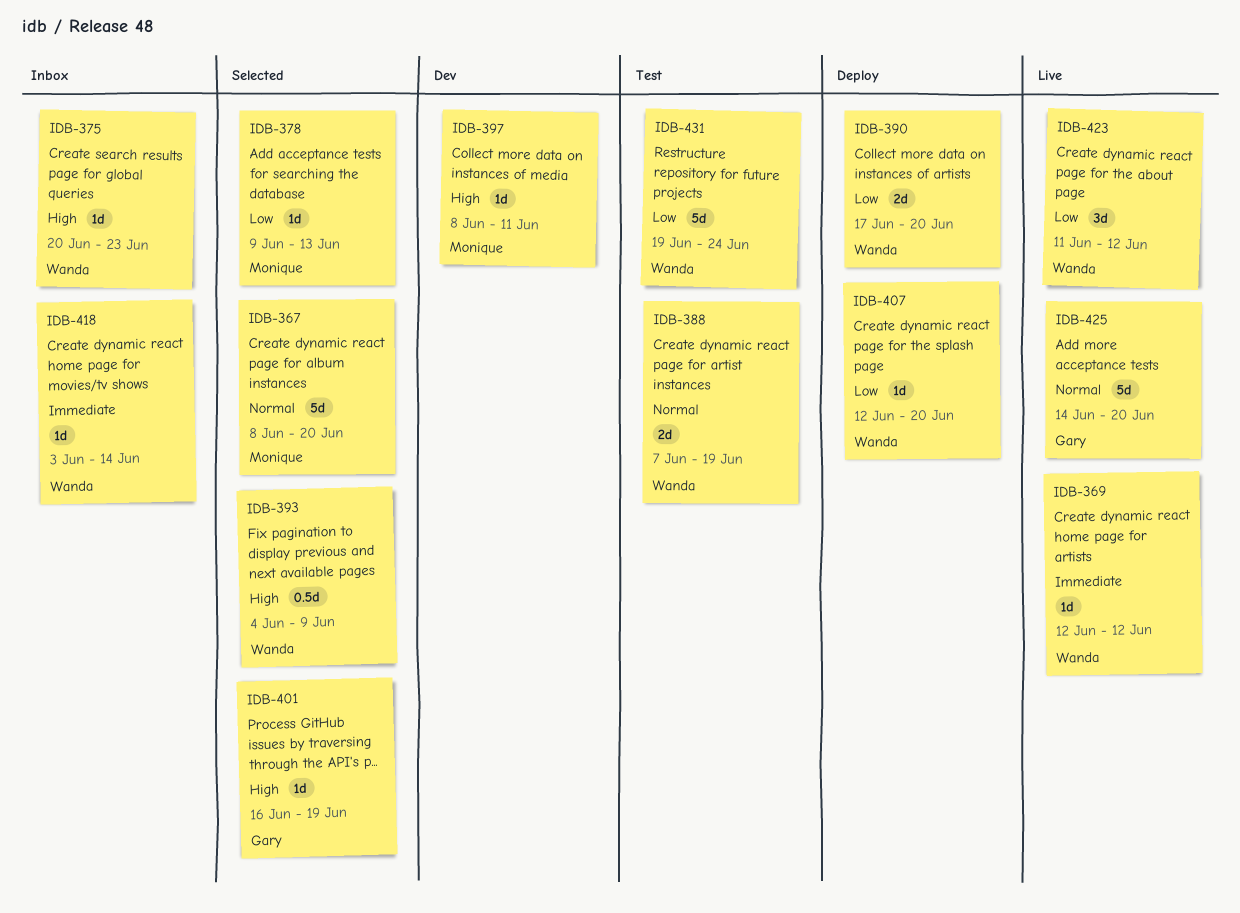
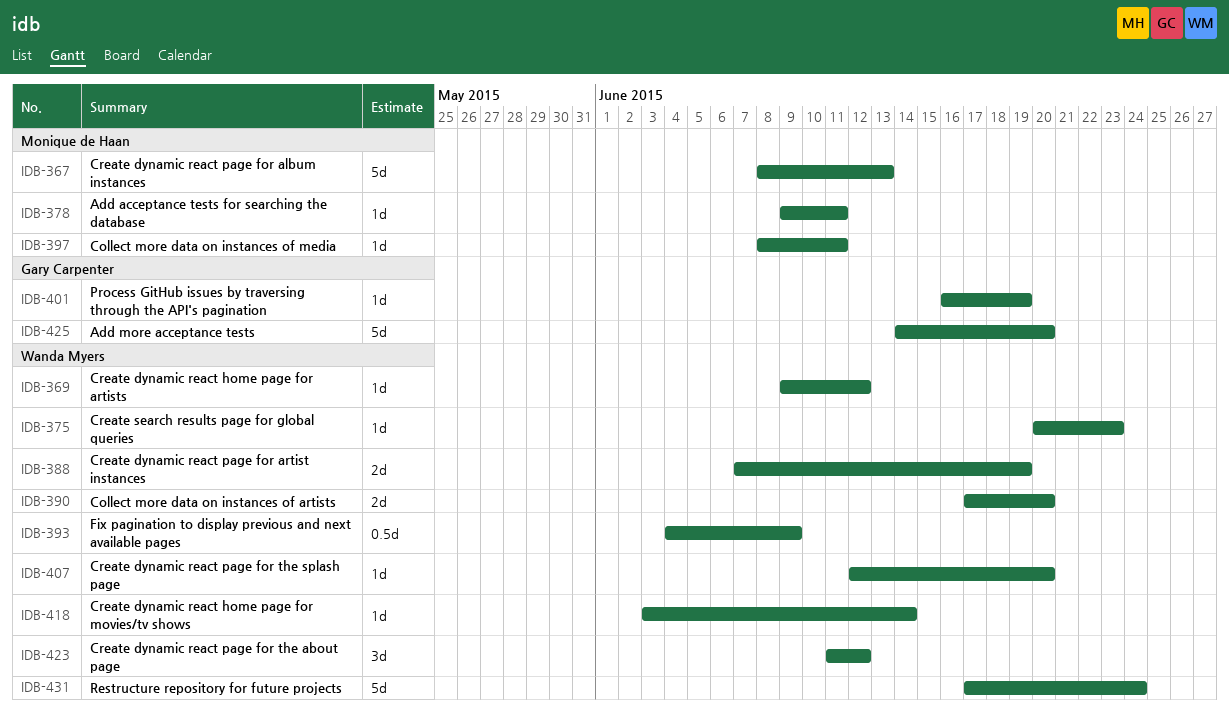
IDB-367, due: Jun 20 -> Jun 13
IDB-369, start: Jun 12 -> Jun 9
IDB-378, due: Jun 13 -> Jun 11
IDB-431, start: Jun 19 -> Jun 17

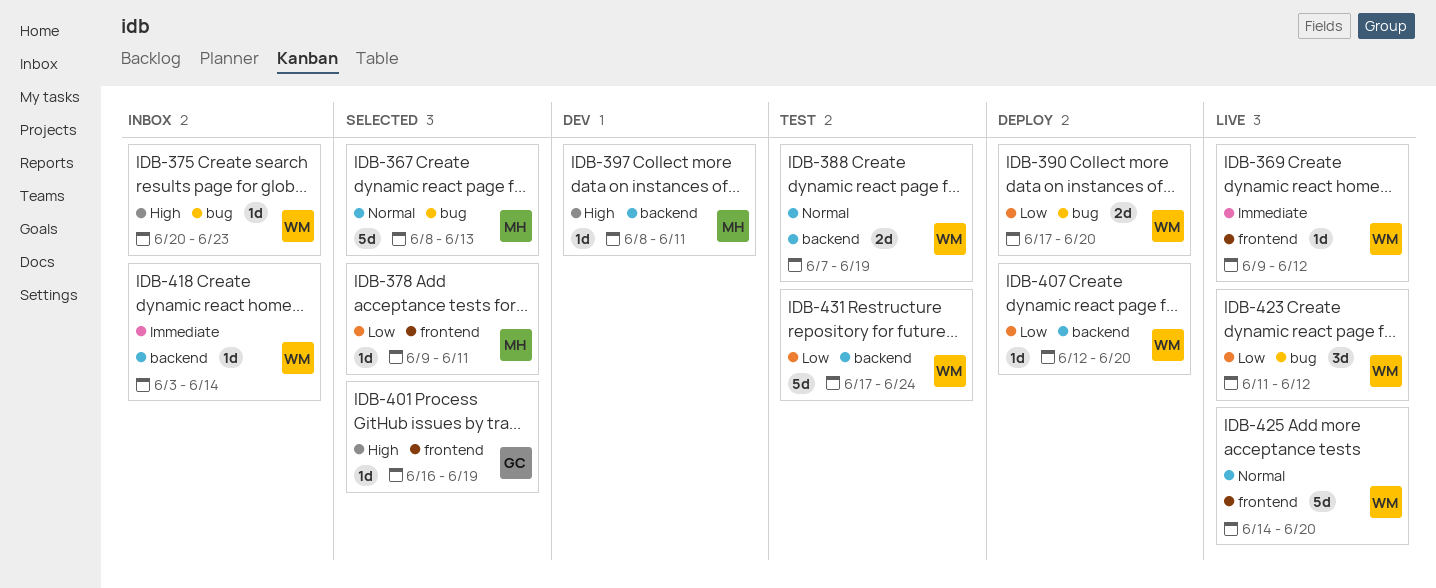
IDB-393: present -> none
IDB-425, owner: Gary Carpenter -> Wanda Myers

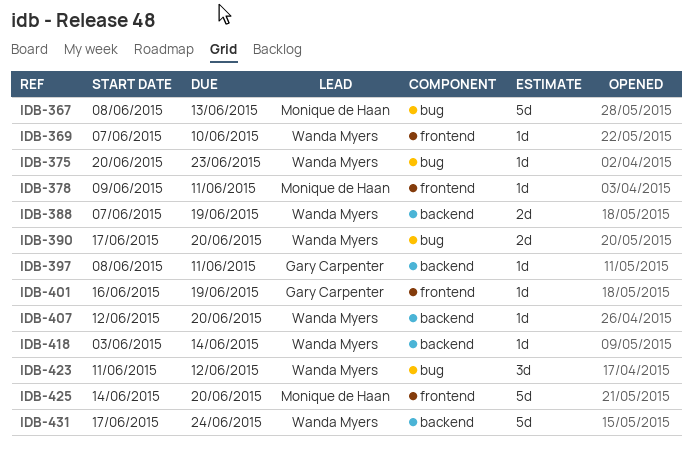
IDB-369, start: Jun 9 -> Jun 7
IDB-369, due: Jun 12 -> Jun 10
IDB-397, owner: Monique de Haan -> Gary Carpenter
IDB-425, owner: Wanda Myers -> Monique de Haan

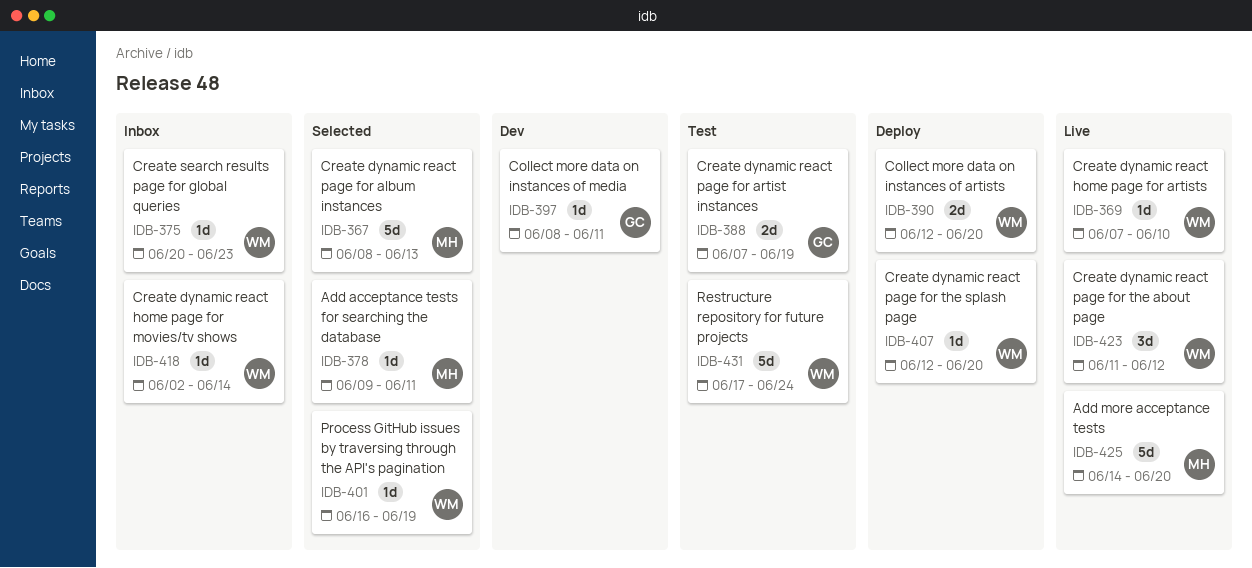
IDB-388, owner: Wanda Myers -> Gary Carpenter
IDB-390, start: Jun 17 -> Jun 12
IDB-401, owner: Gary Carpenter -> Wanda Myers
IDB-418, start: Jun 3 -> Jun 2

